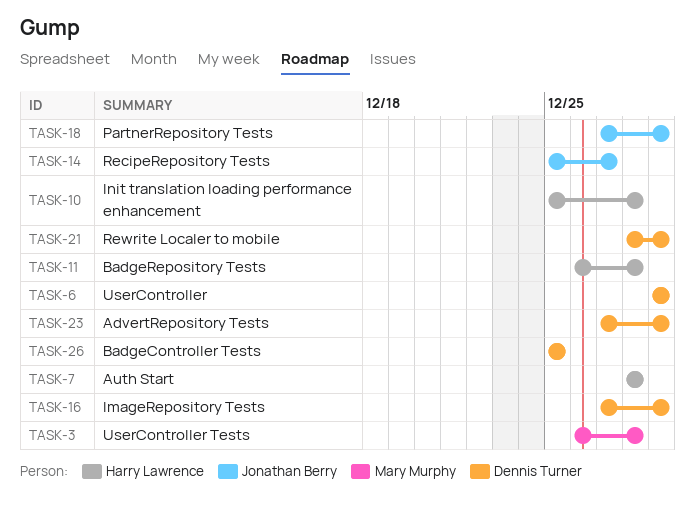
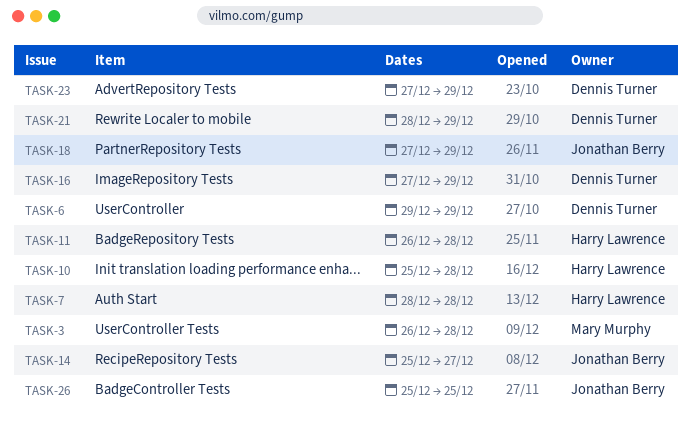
TASK-26, owner: Dennis Turner -> Jonathan Berry

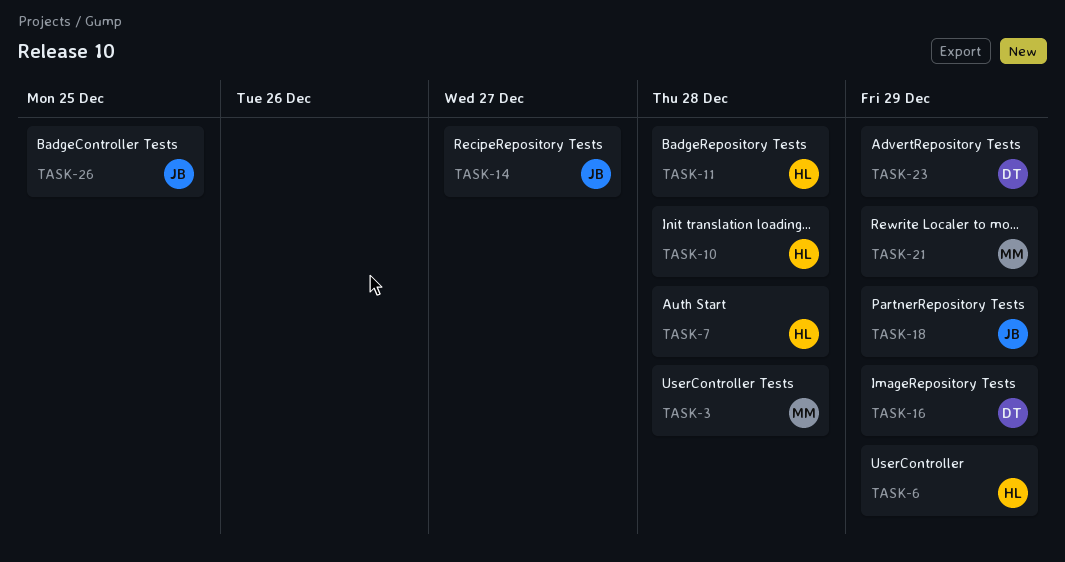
TASK-6, owner: Dennis Turner -> Harry Lawrence
TASK-21, owner: Dennis Turner -> Mary Murphy

